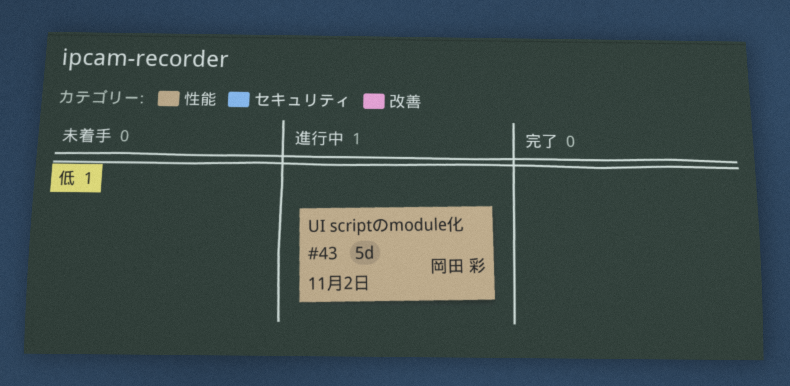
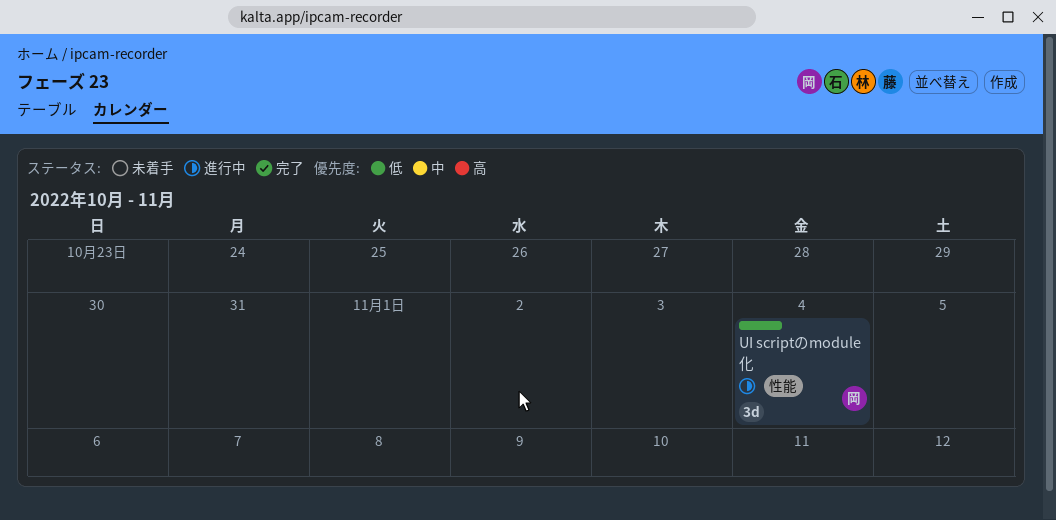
UI scriptのmodule化, estimate: 5d -> 3d
UI scriptのmodule化, due: Nov 2 -> Nov 4

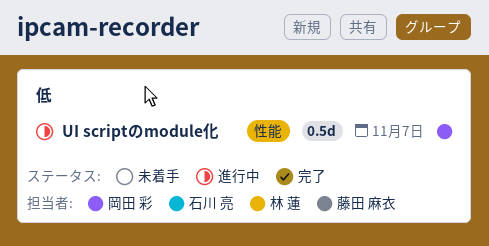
UI scriptのmodule化, estimate: 3d -> 0.5d
UI scriptのmodule化, due: Nov 4 -> Nov 7

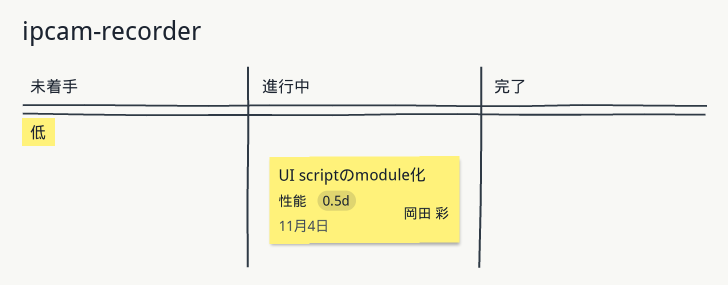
UI scriptのmodule化, due: Nov 7 -> Nov 4

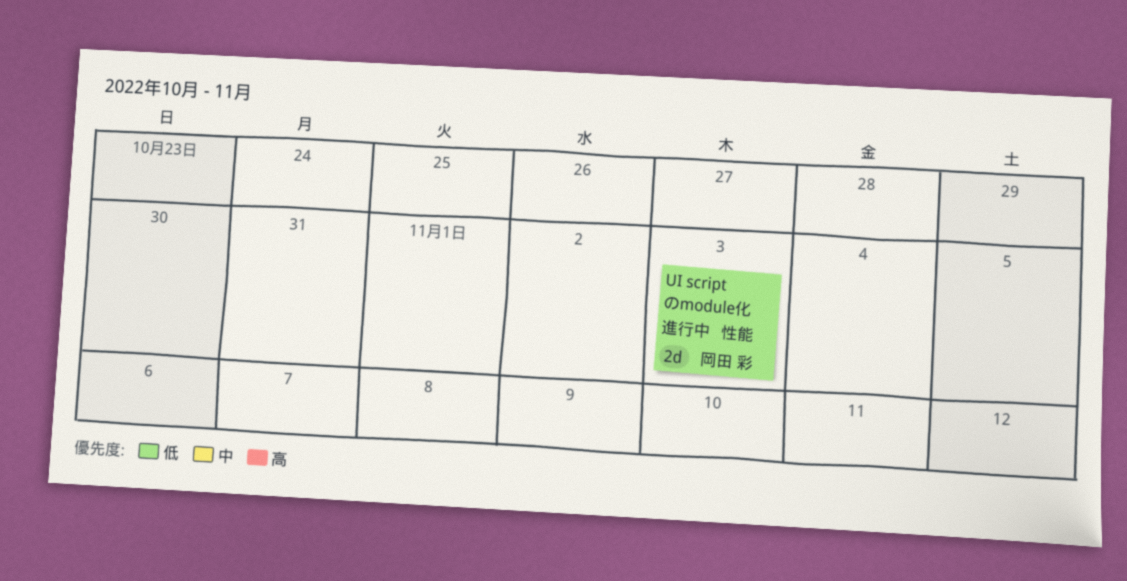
UI scriptのmodule化, estimate: 0.5d -> 2d
UI scriptのmodule化, due: Nov 4 -> Nov 3

